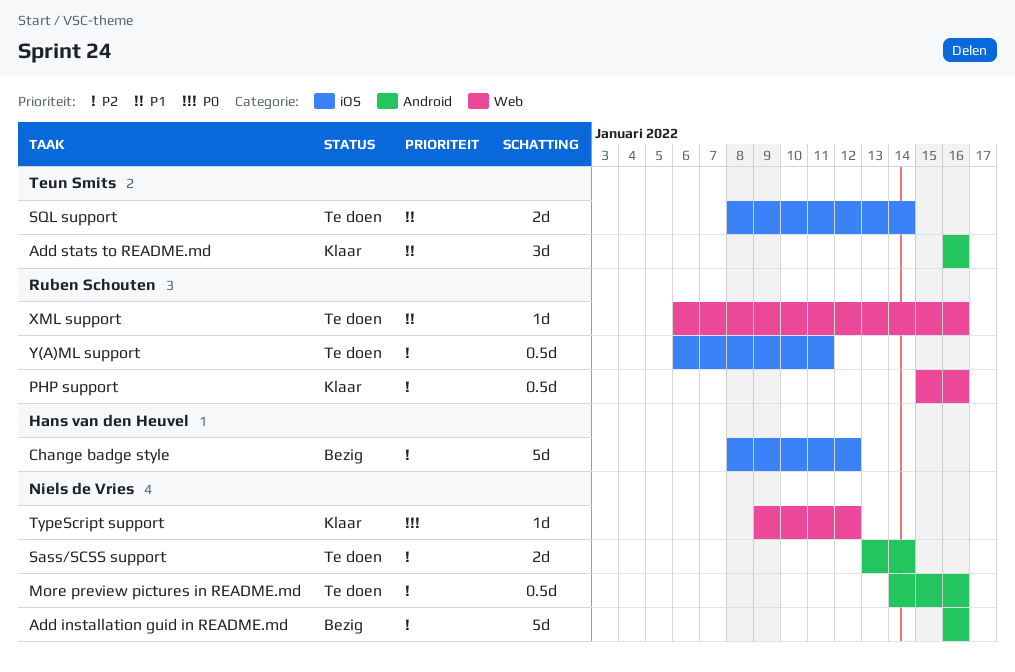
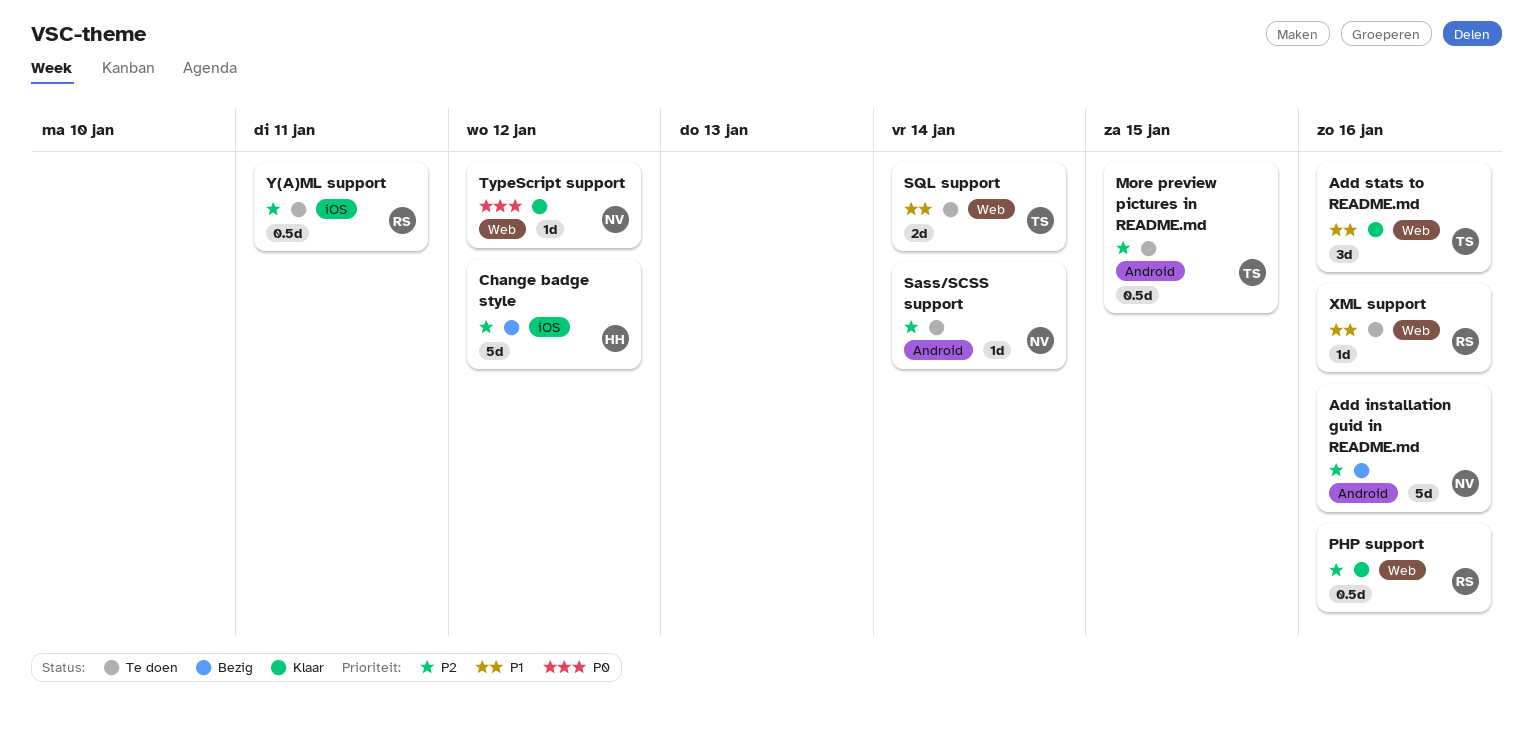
Add stats to README.md, label: Android -> Web
More preview pictures in README.md, owner: Niels de Vries -> Teun Smits
More preview pictures in README.md, due: Jan 16 -> Jan 15
Sass/SCSS support, estimate: 2d -> 1d
SQL support, label: iOS -> Web

